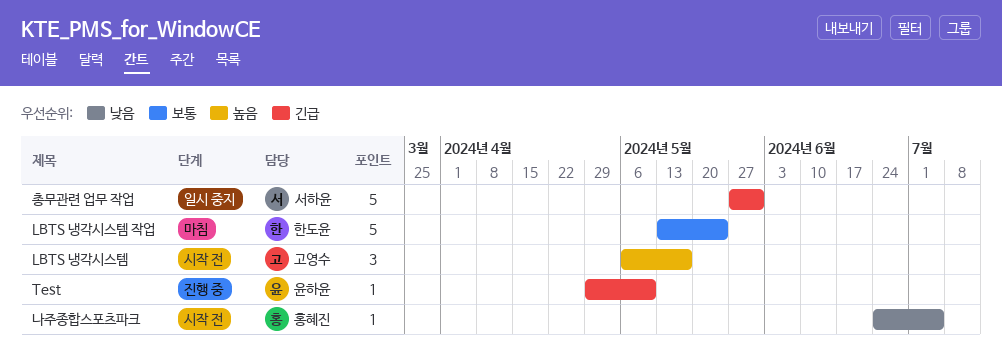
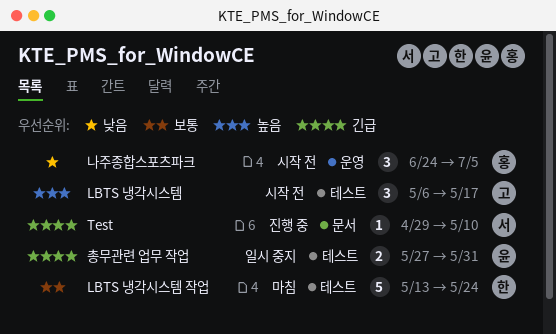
Test, owner: 윤하윤 -> 서하윤
나주종합스포츠파크, estimate: 1 -> 3
총무관련 업무 작업, owner: 서하윤 -> 윤하윤
총무관련 업무 작업, estimate: 5 -> 2

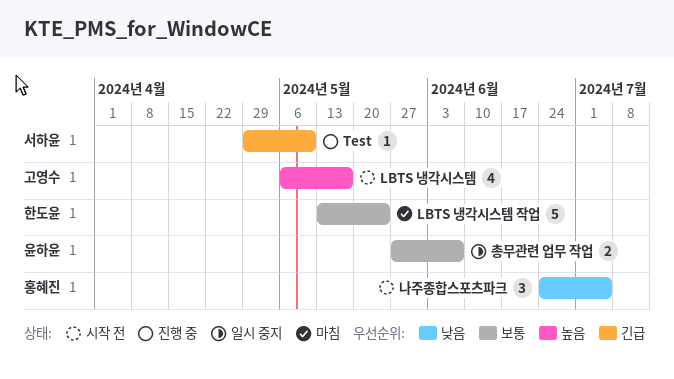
LBTS 냉각시스템, estimate: 3 -> 4
총무관련 업무 작업, priority: 긴급 -> 보통
총무관련 업무 작업, due: May 31 -> Jun 7

